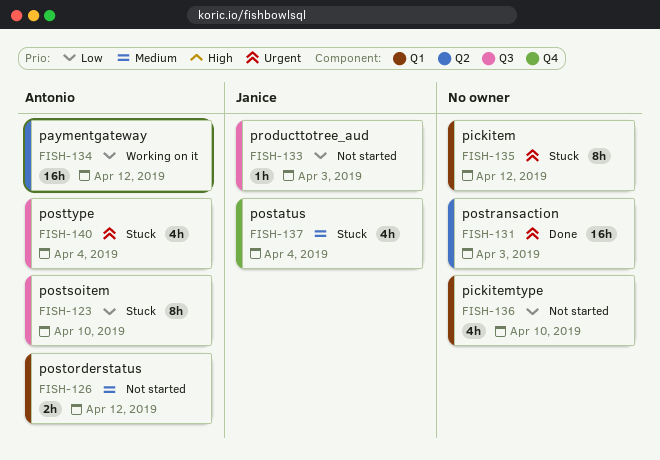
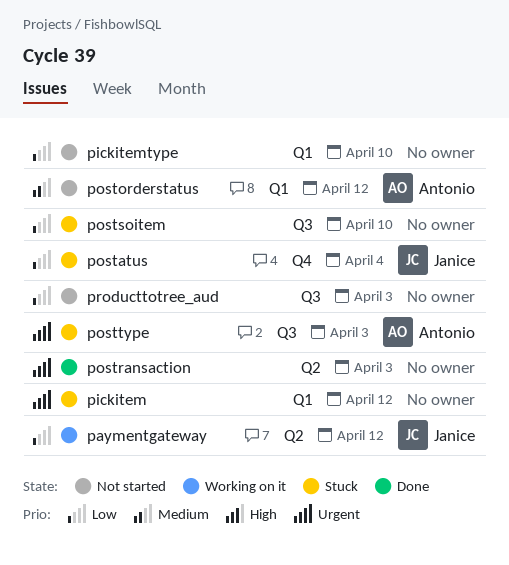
paymentgateway, owner: Antonio -> Janice
postatus, priority: Medium -> Low
postsoitem, owner: Antonio -> none
posttype, due: Apr 4 -> Apr 3
producttotree_aud, owner: Janice -> none

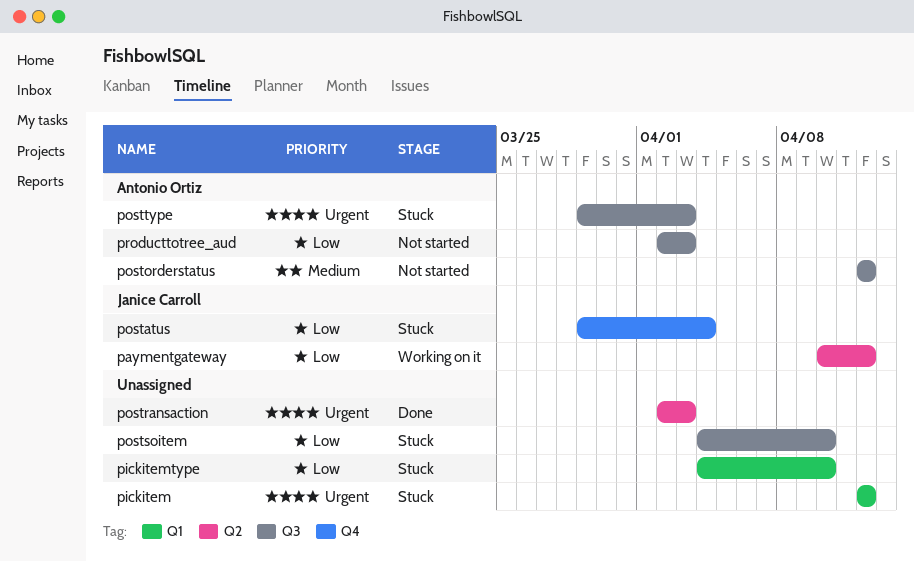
pickitemtype, status: Not started -> Stuck
postorderstatus, label: Q1 -> Q3
producttotree_aud, owner: none -> Antonio Ortiz

